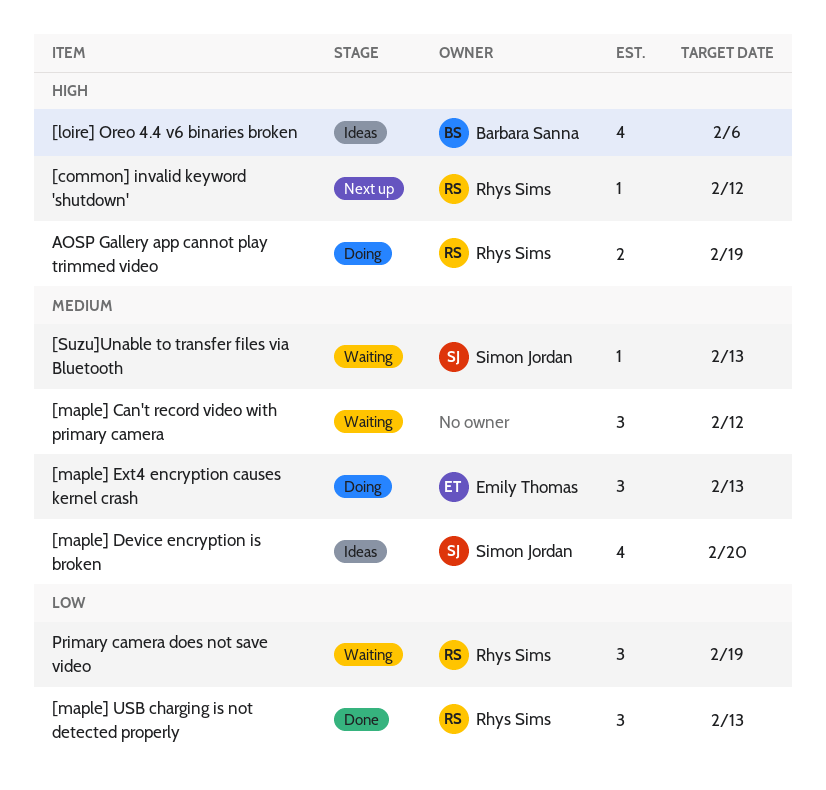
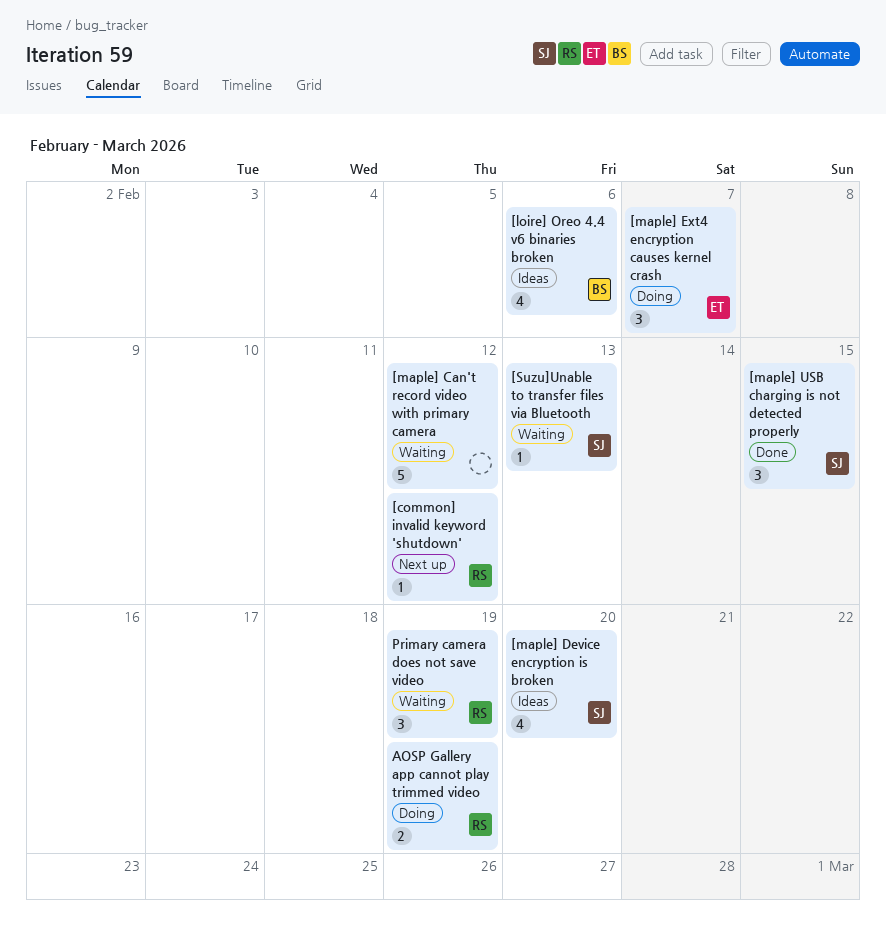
[maple] Can't record video with primary camera, estimate: 3 -> 5
[maple] Ext4 encryption causes kernel crash, due: Feb 13 -> Feb 7
[maple] USB charging is not detected properly, owner: Rhys Sims -> Simon Jordan
[maple] USB charging is not detected properly, due: Feb 13 -> Feb 15

